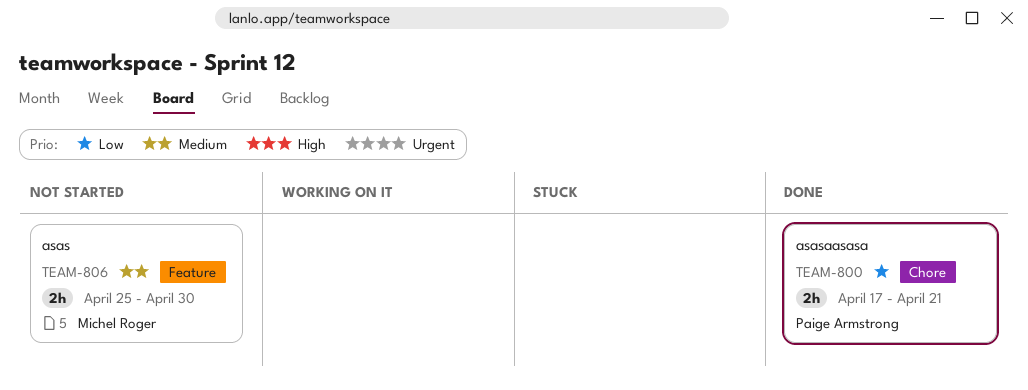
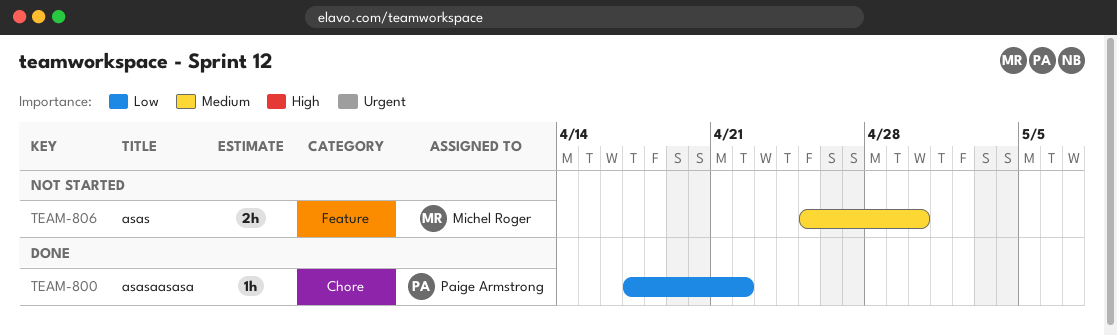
TEAM-800, estimate: 2h -> 1h
TEAM-800, due: Apr 21 -> Apr 22

